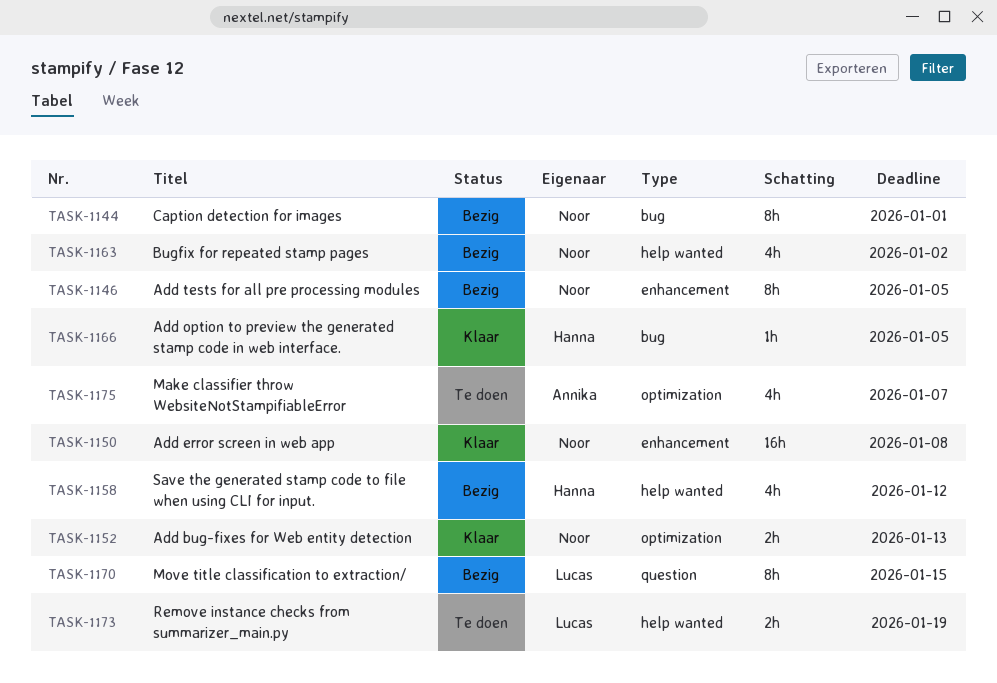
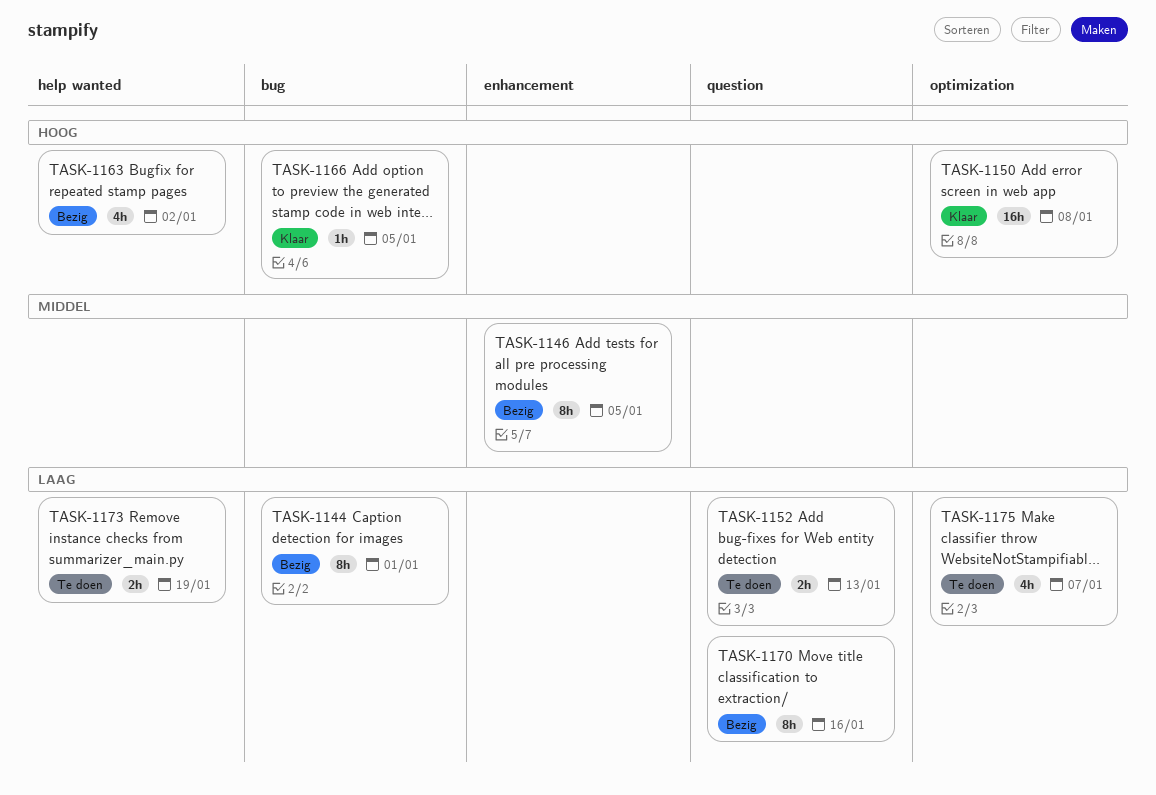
TASK-1150, label: enhancement -> optimization
TASK-1152, status: Klaar -> Te doen
TASK-1152, label: optimization -> question
TASK-1158: present -> none
TASK-1170, due: Jan 15 -> Jan 16

